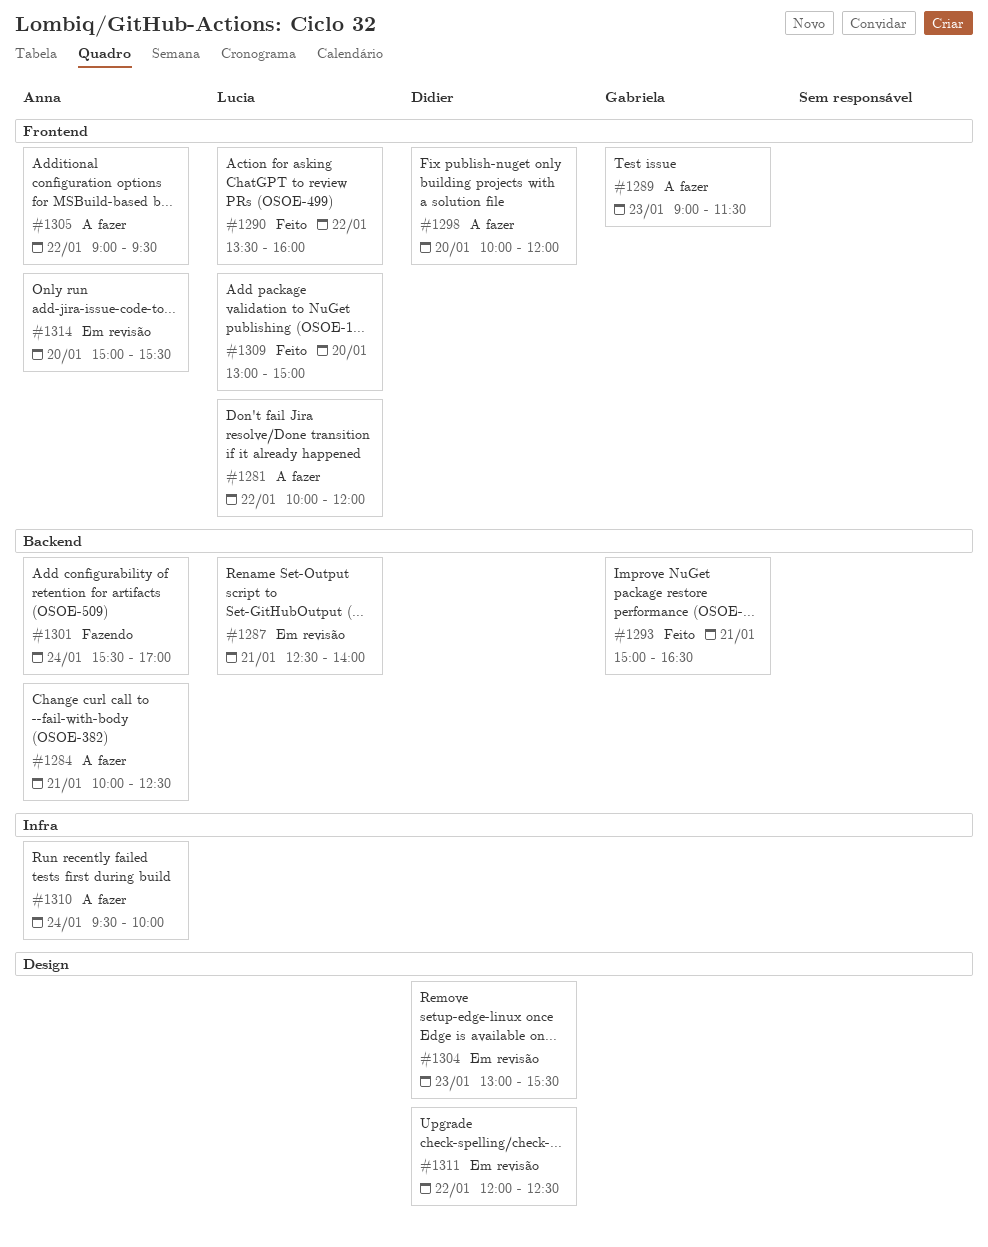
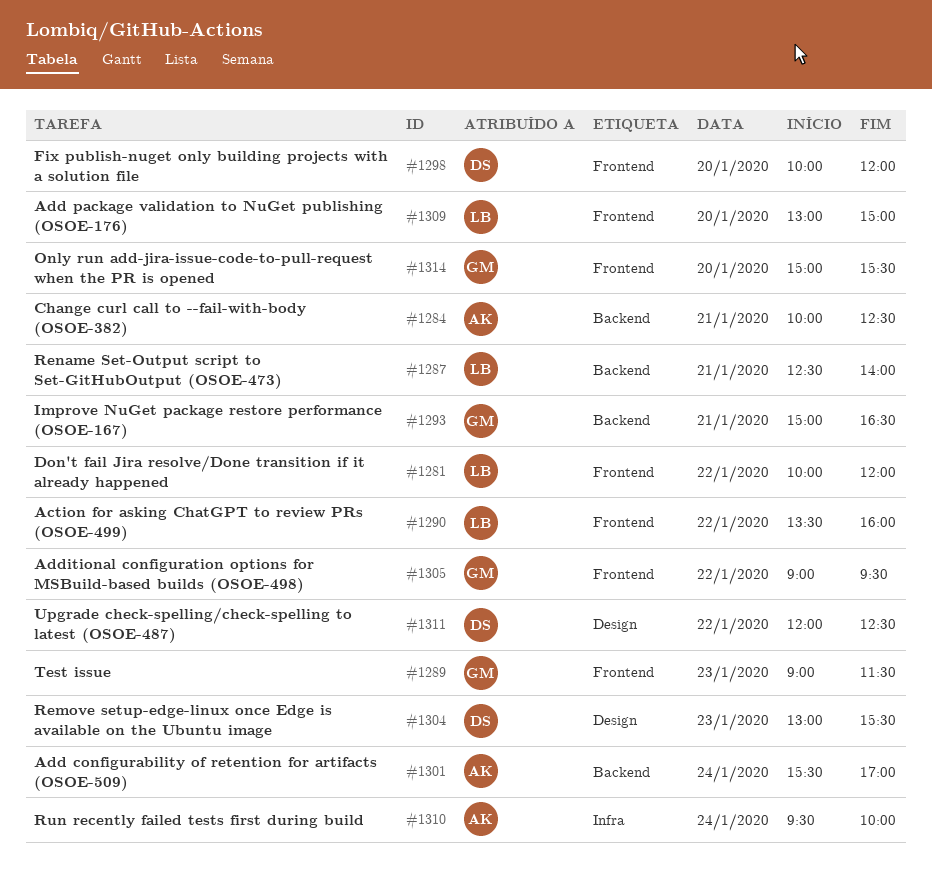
#1305, owner: Anna -> Gabriela
#1314, owner: Anna -> Gabriela

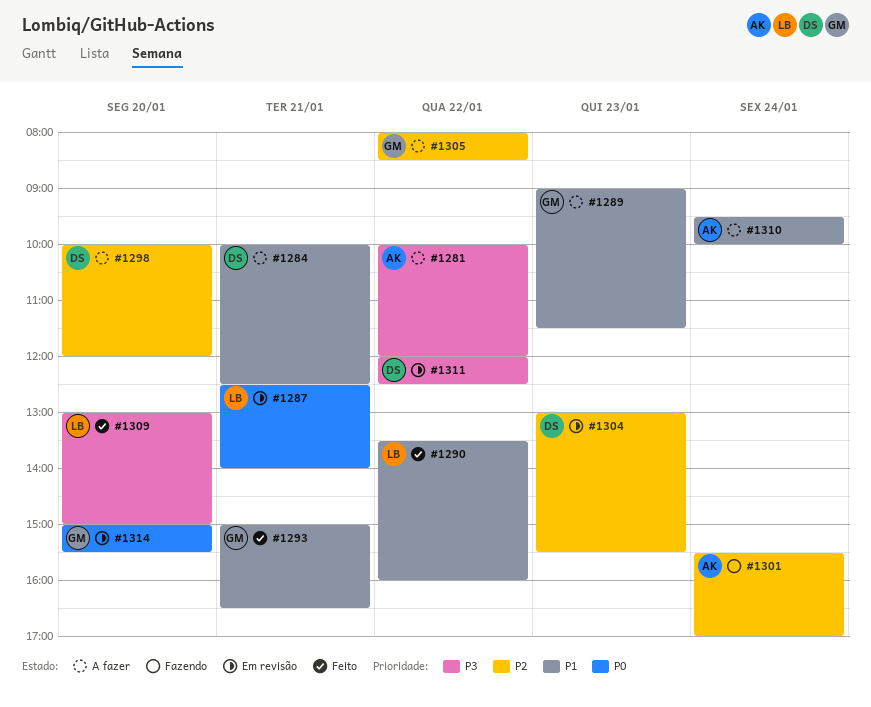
#1281, owner: LB -> AK
#1284, owner: AK -> DS
#1305, begins: 09:00 -> 08:00
#1305, ends: 09:30 -> 08:30

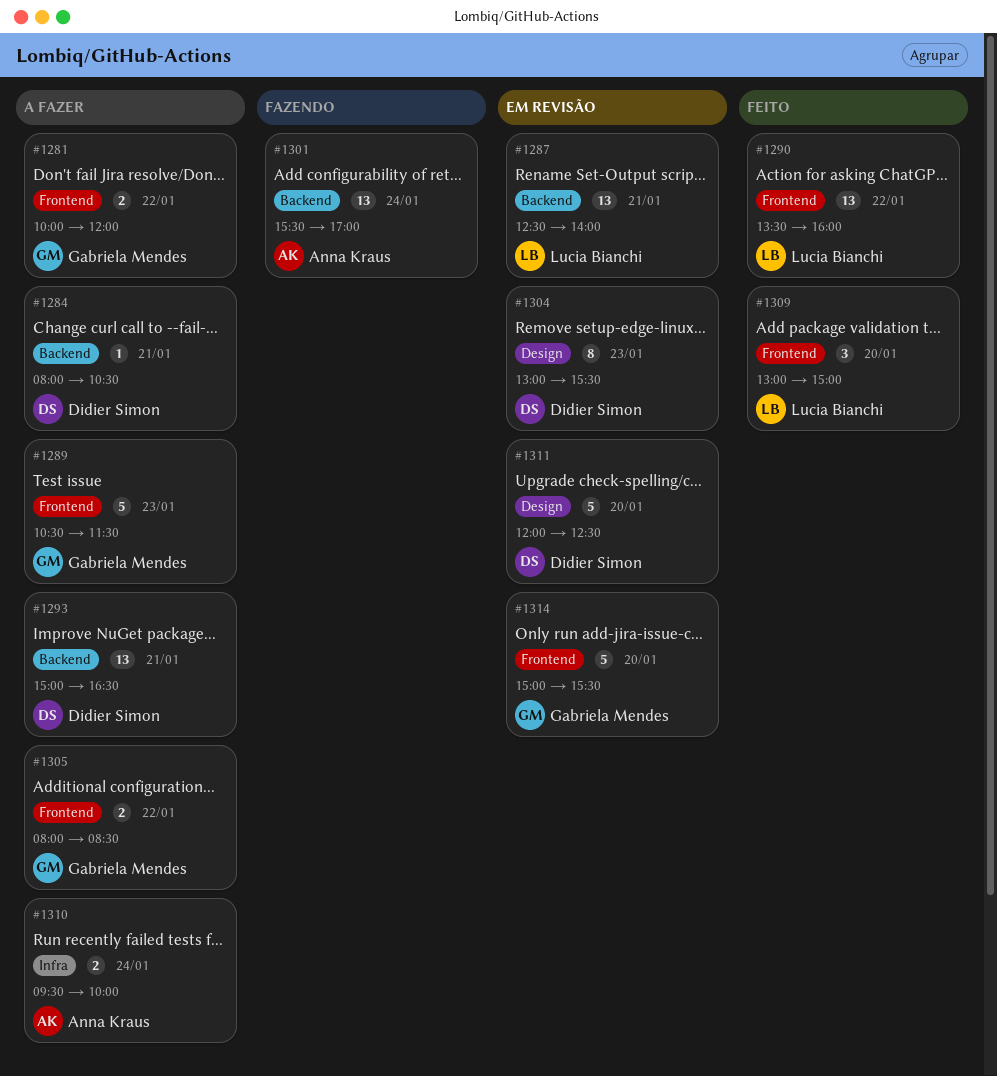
#1281, owner: Anna Kraus -> Gabriela Mendes
#1284, begins: 10:00 -> 08:00
#1284, ends: 12:30 -> 10:30
#1289, begins: 09:00 -> 10:30
#1293, status: Feito -> A fazer
#1293, owner: Gabriela Mendes -> Didier Simon
#1298: present -> none
#1311, day: Jan 22 -> Jan 20

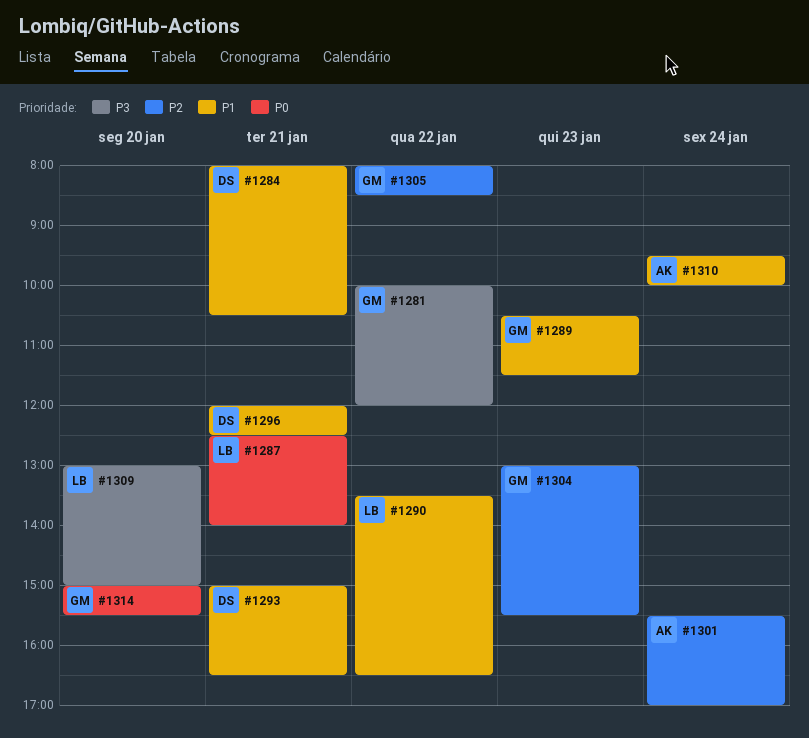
#1290, ends: 16:00 -> 16:30
#1296: none -> present
#1304, owner: Didier Simon -> Gabriela Mendes
#1311: present -> none

